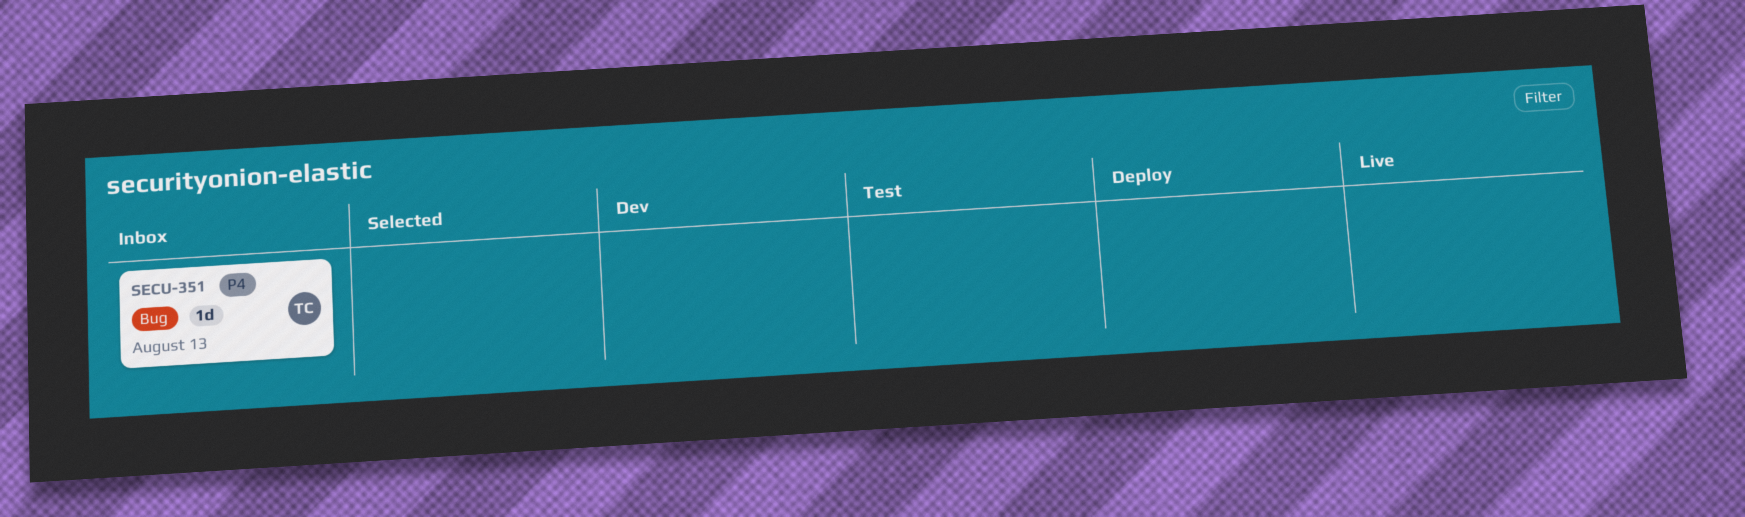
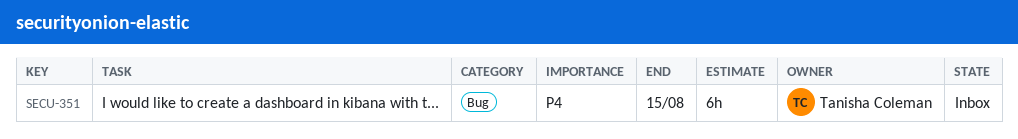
SECU-351, estimate: 1d -> 6h
SECU-351, due: Aug 13 -> Aug 15

